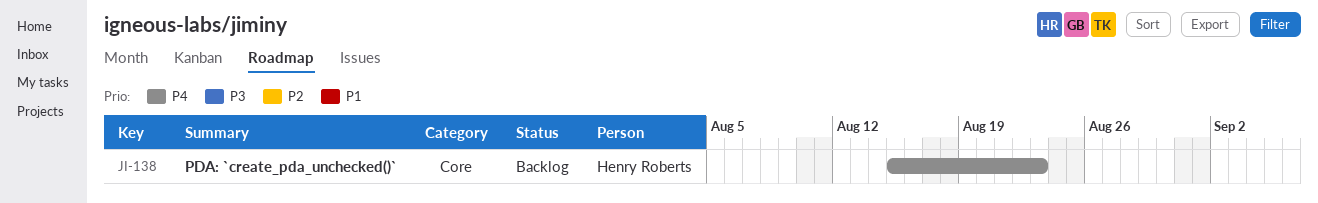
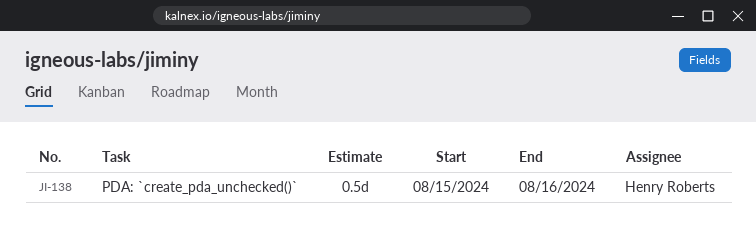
JI-138, due: Aug 23 -> Aug 16

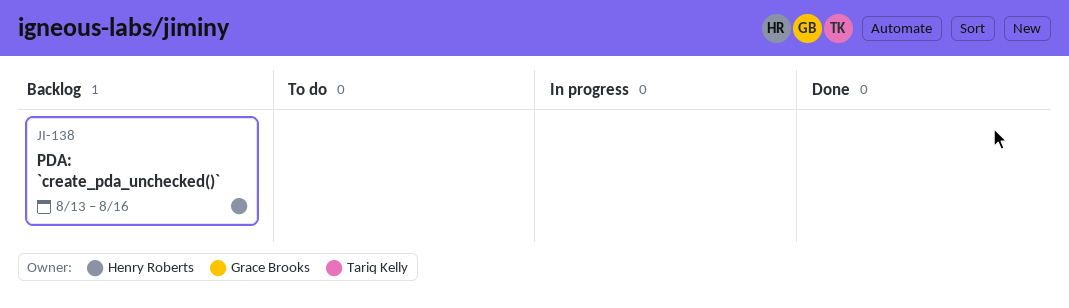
JI-138, start: Aug 15 -> Aug 13

